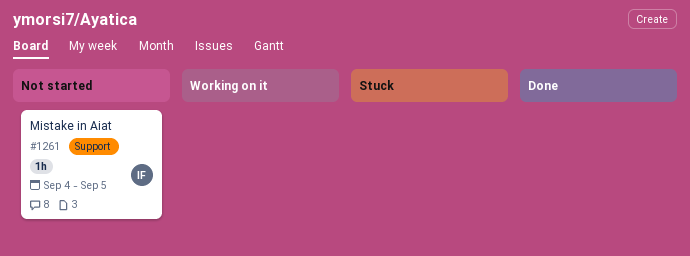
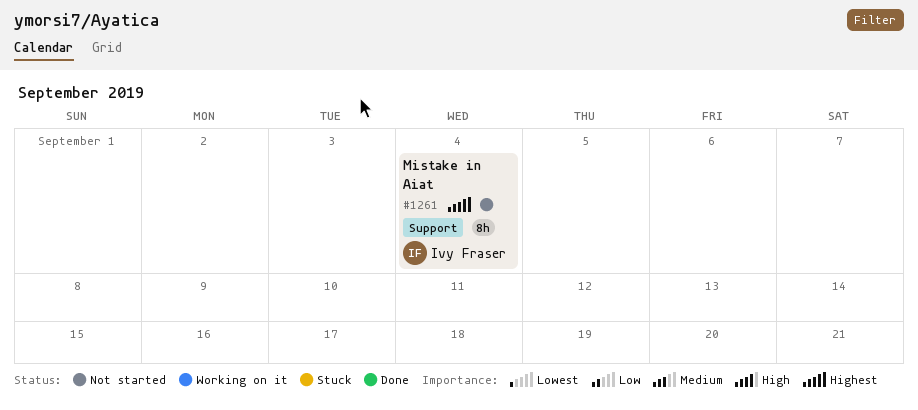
#1261, estimate: 1h -> 8h
#1261, due: Sep 5 -> Sep 4

